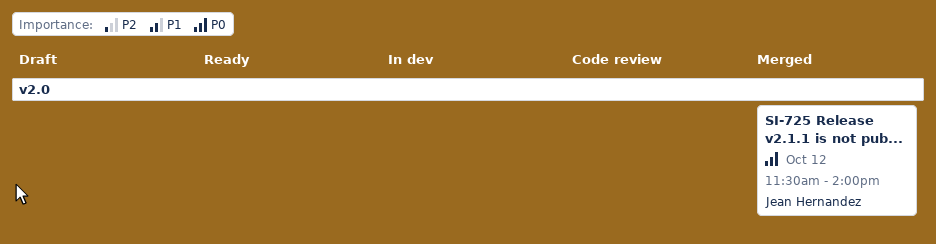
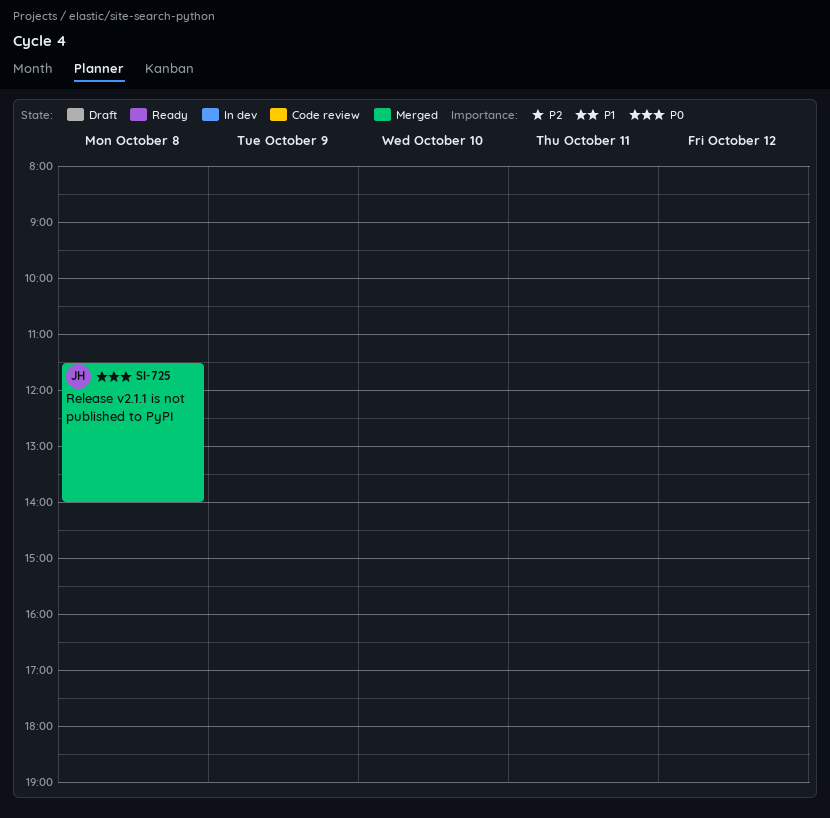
SI-725, day: Oct 12 -> Oct 8

